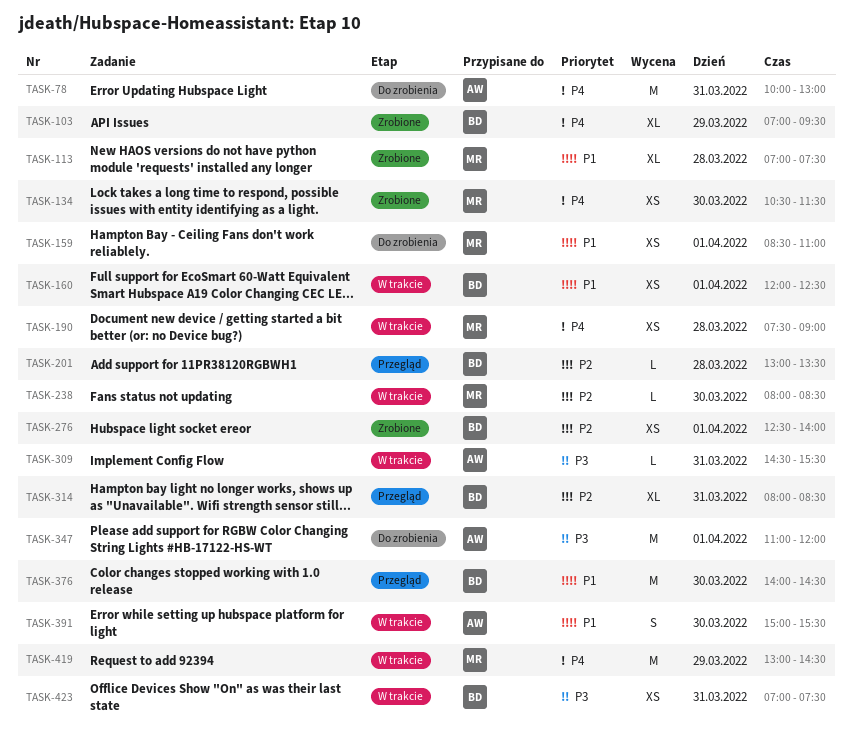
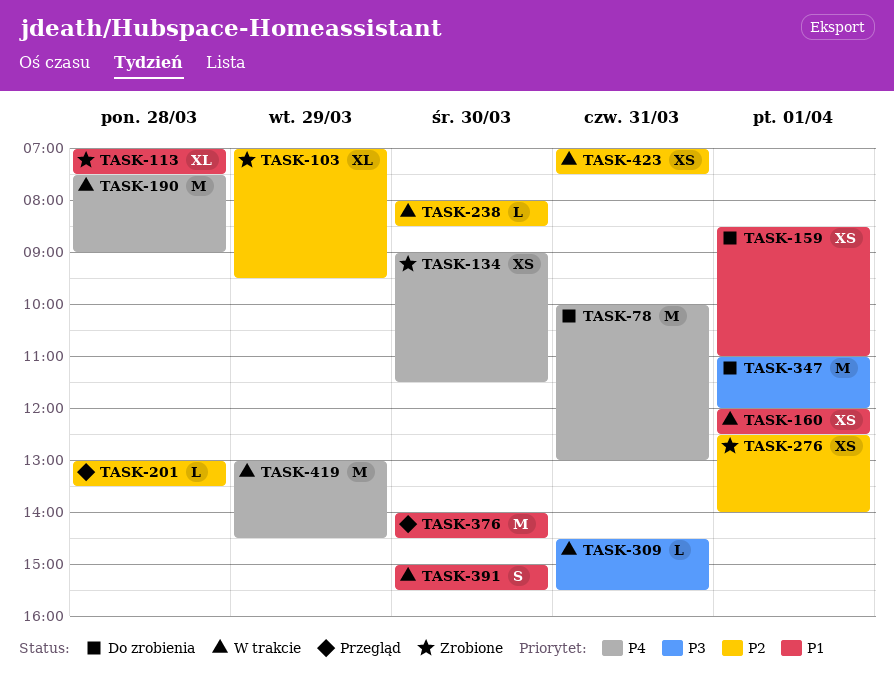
TASK-103, priority: P4 -> P2
TASK-134, begins: 10:30 -> 09:00
TASK-190, estimate: XS -> M
TASK-314: present -> none
TASK-423, priority: P3 -> P2

